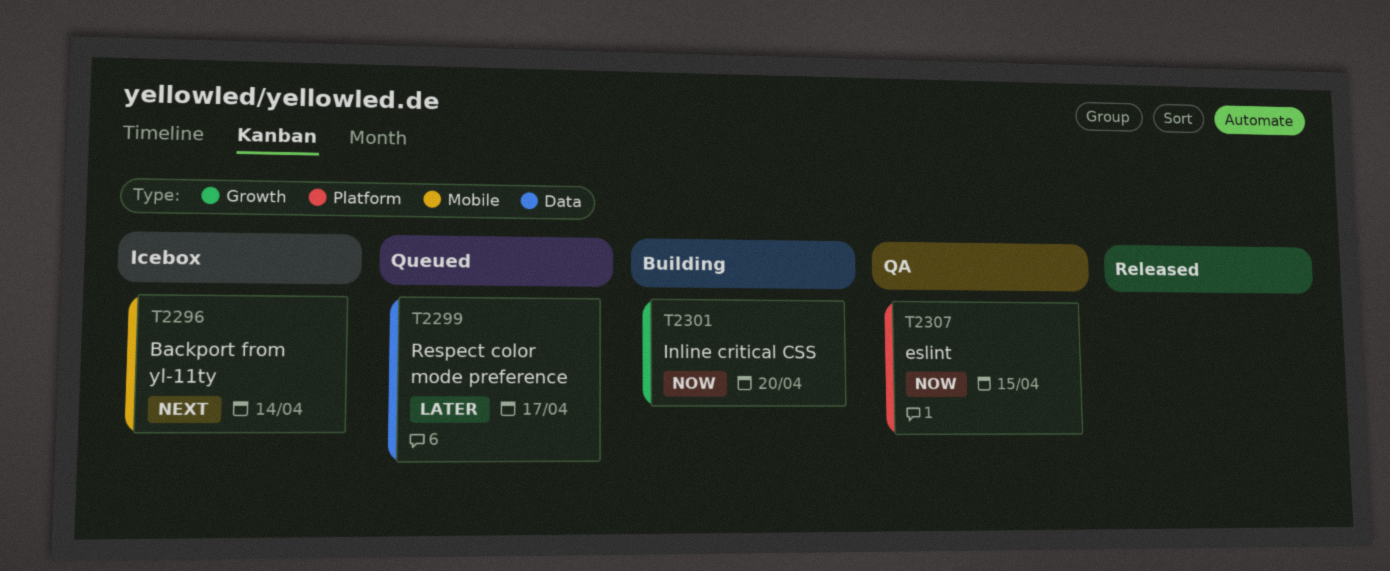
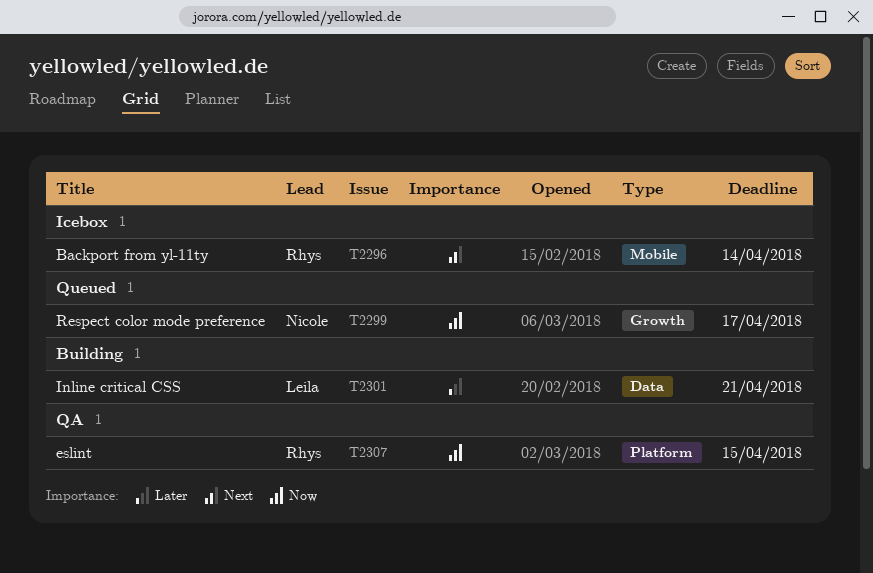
T2299, priority: Later -> Now
T2299, label: Data -> Growth
T2301, priority: Now -> Later
T2301, label: Growth -> Data
T2301, due: Apr 20 -> Apr 21

